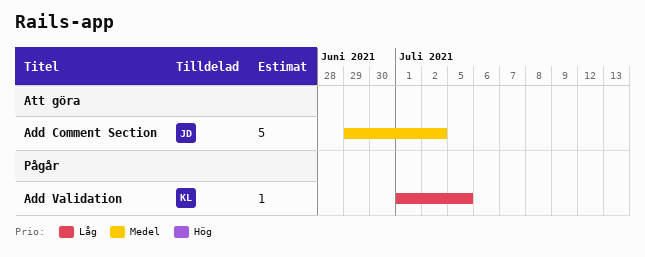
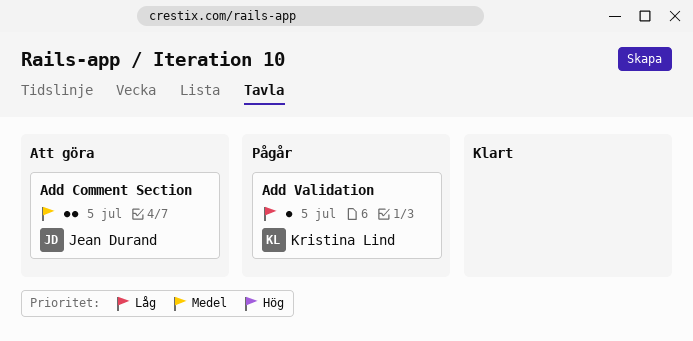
Add Comment Section, estimate: 5 -> 2
Add Comment Section, due: Jul 2 -> Jul 5

